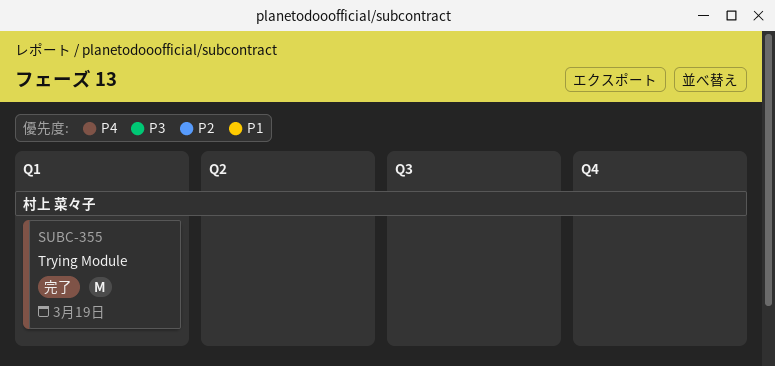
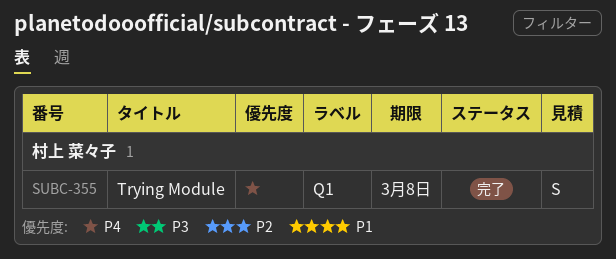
SUBC-355, estimate: M -> S
SUBC-355, due: Mar 19 -> Mar 8

